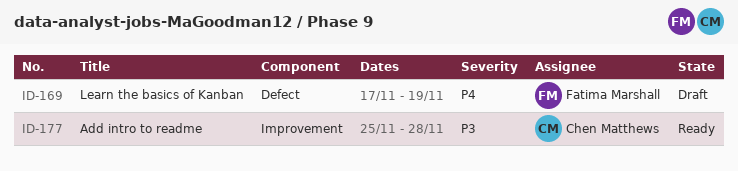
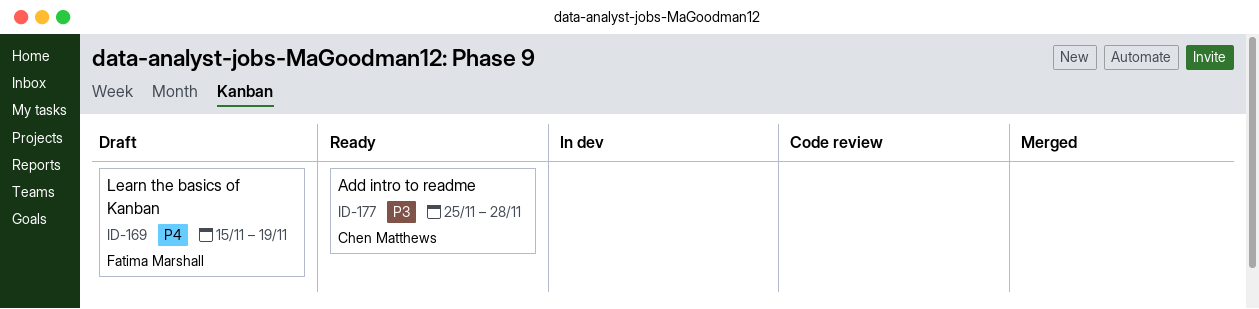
ID-169, start: Nov 17 -> Nov 15

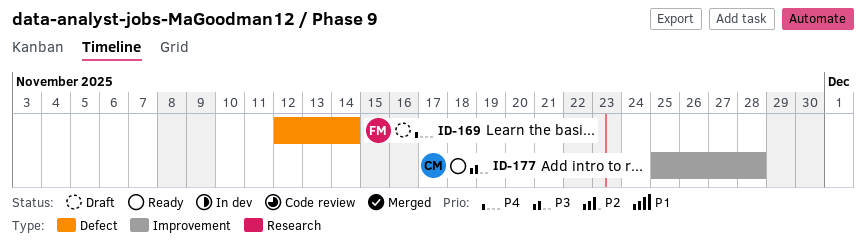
ID-169, start: Nov 15 -> Nov 12
ID-169, due: Nov 19 -> Nov 14

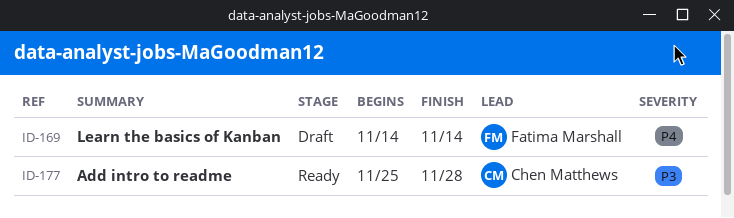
ID-169, start: Nov 12 -> Nov 14

